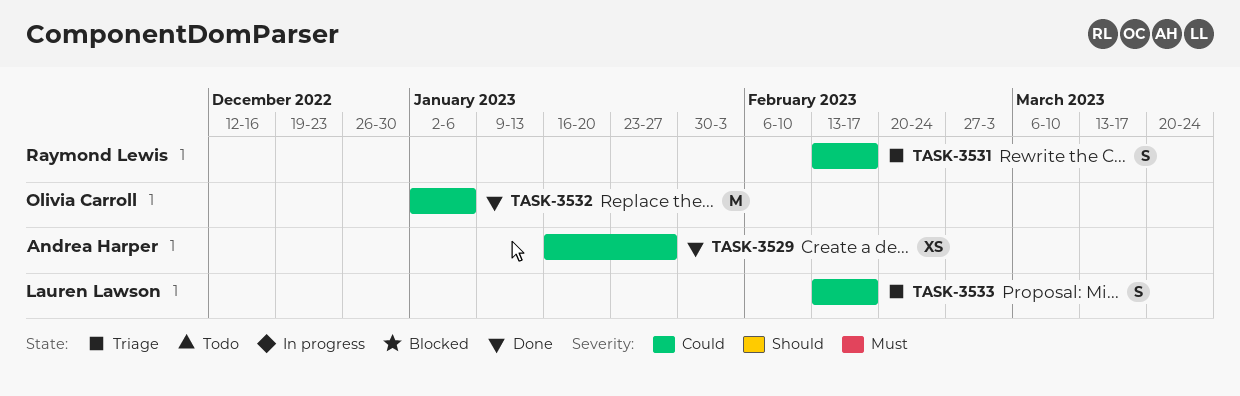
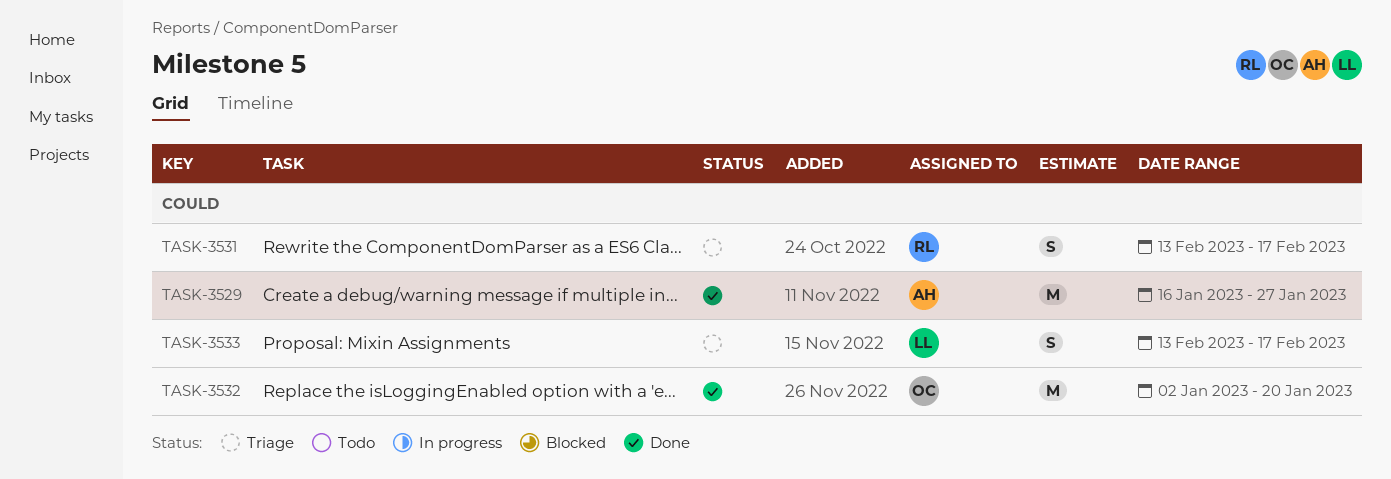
TASK-3529, estimate: XS -> M
TASK-3532, due: Jan 6 -> Jan 20

